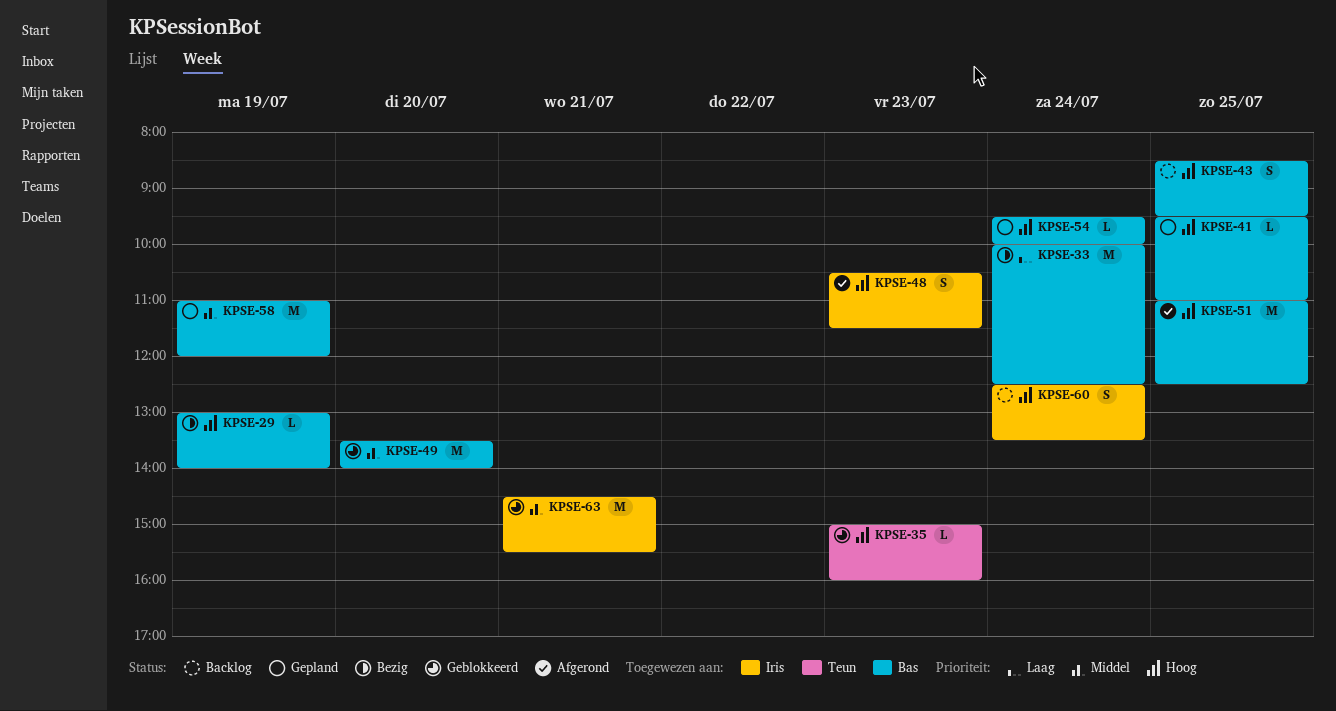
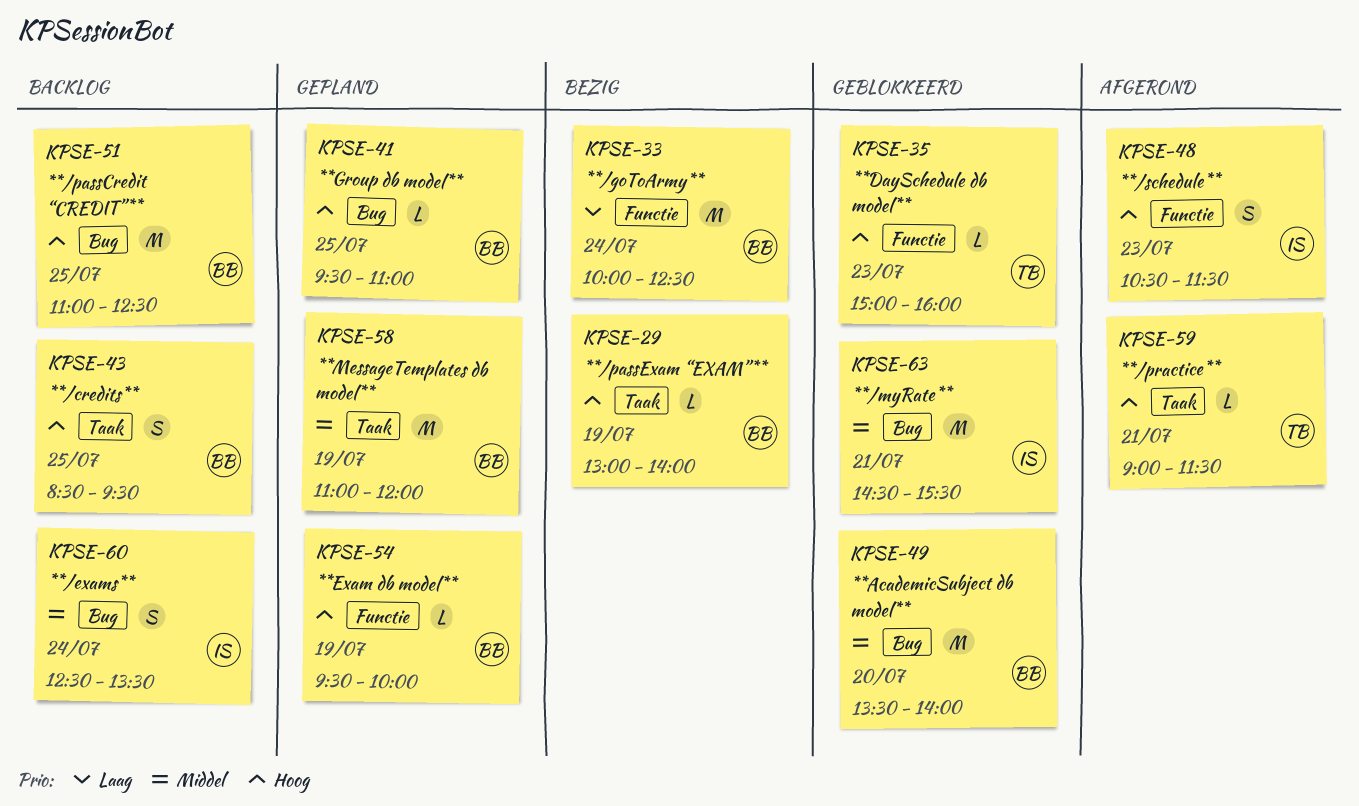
KPSE-51, status: Afgerond -> Backlog
KPSE-54, day: Jul 24 -> Jul 19
KPSE-59: none -> present
KPSE-60, priority: Hoog -> Middel

